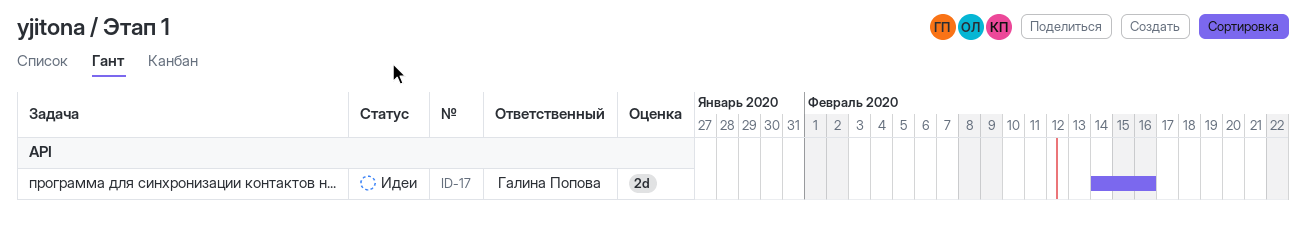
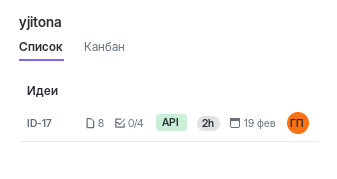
ID-17, estimate: 2d -> 2h
ID-17, due: Feb 16 -> Feb 19

